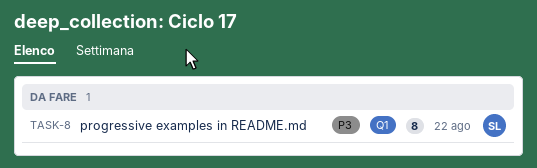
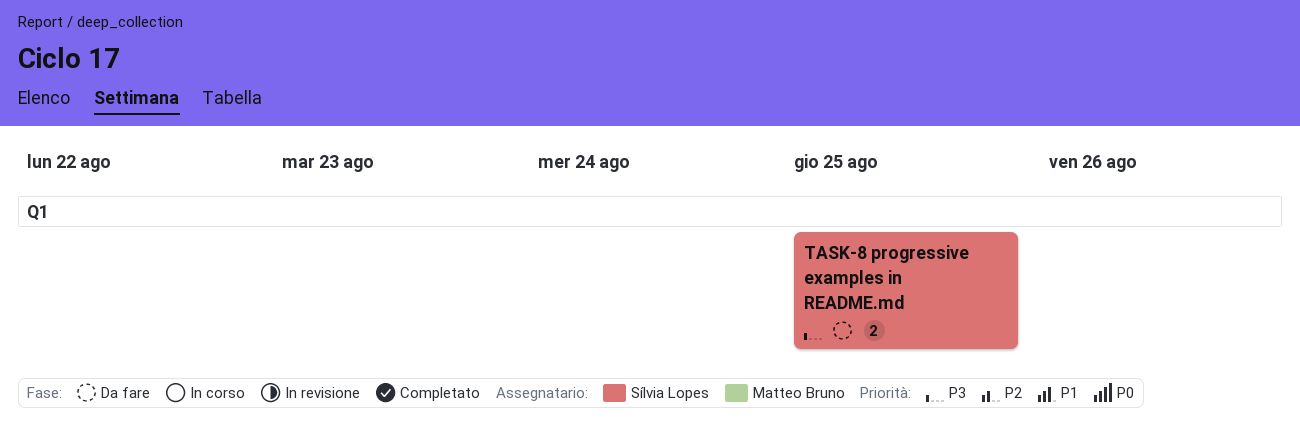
TASK-8, estimate: 8 -> 2
TASK-8, due: Aug 22 -> Aug 25

